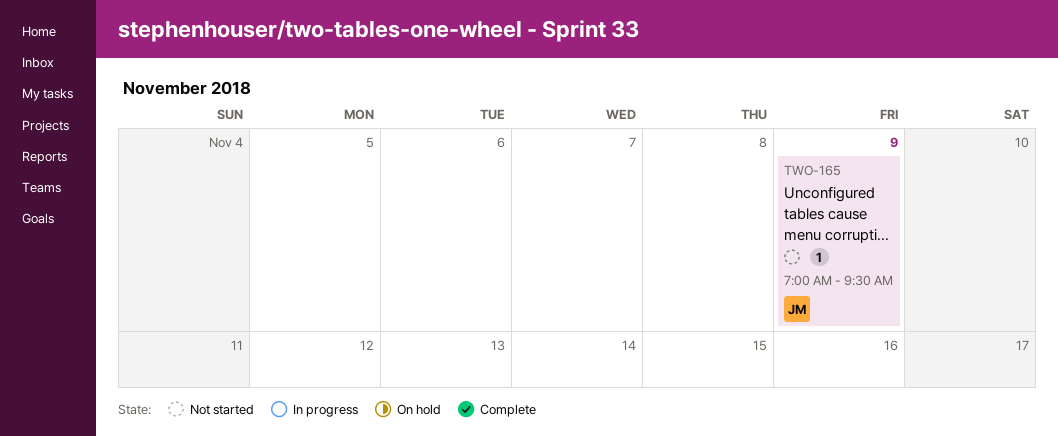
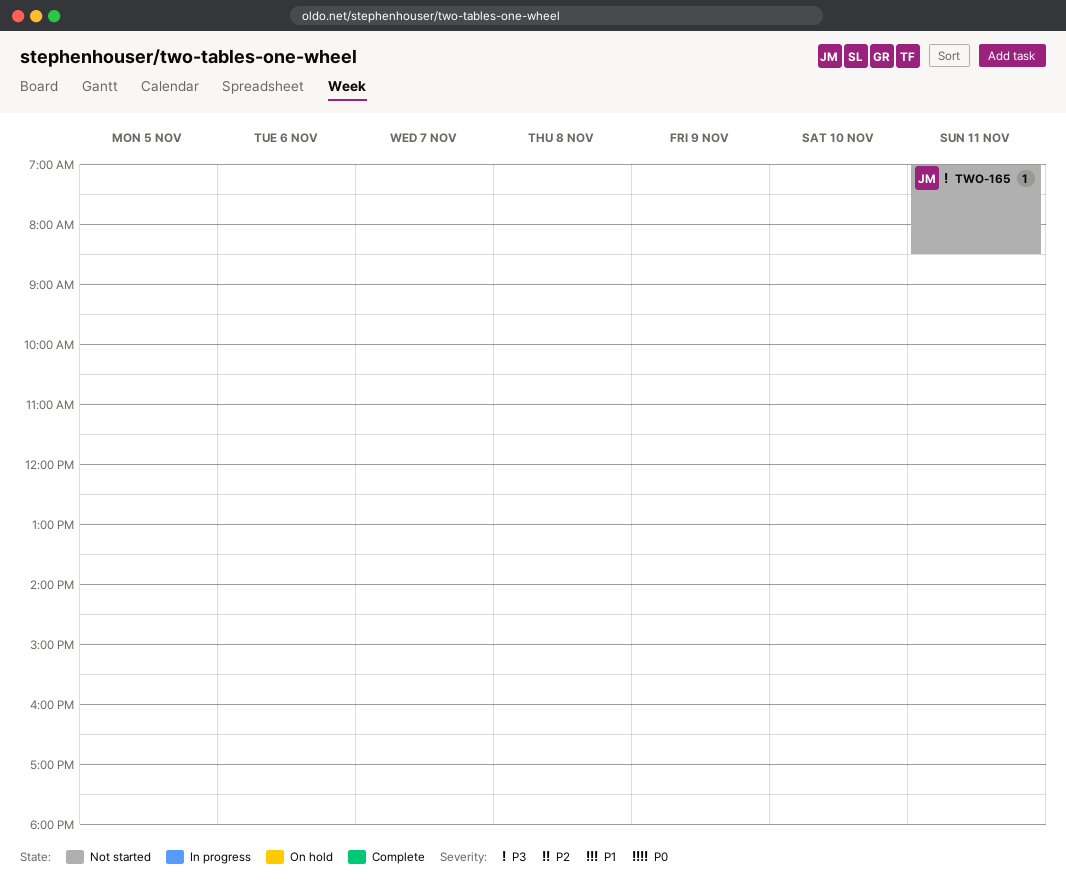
TWO-165, day: Nov 9 -> Nov 11
TWO-165, ends: 09:30 -> 08:30

